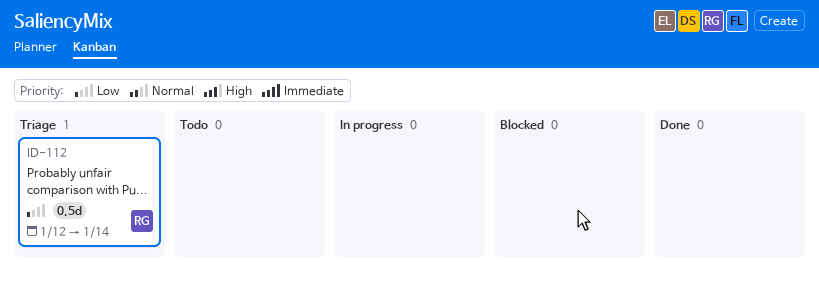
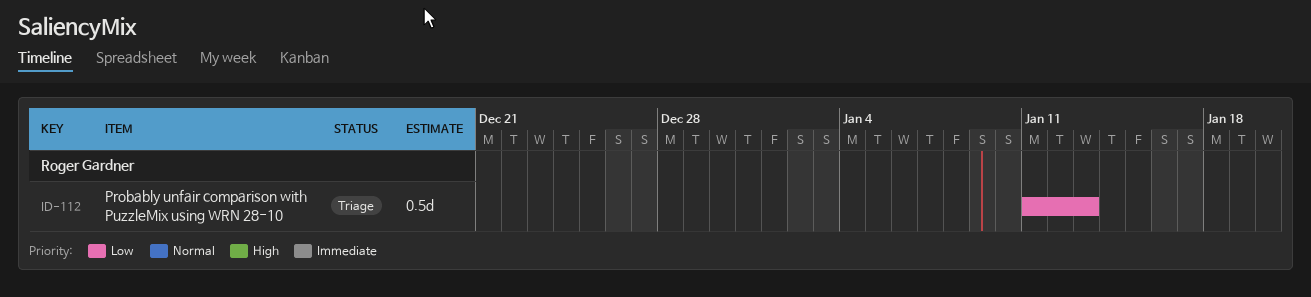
ID-112, start: Jan 12 -> Jan 11
ID-112, due: Jan 14 -> Jan 13

